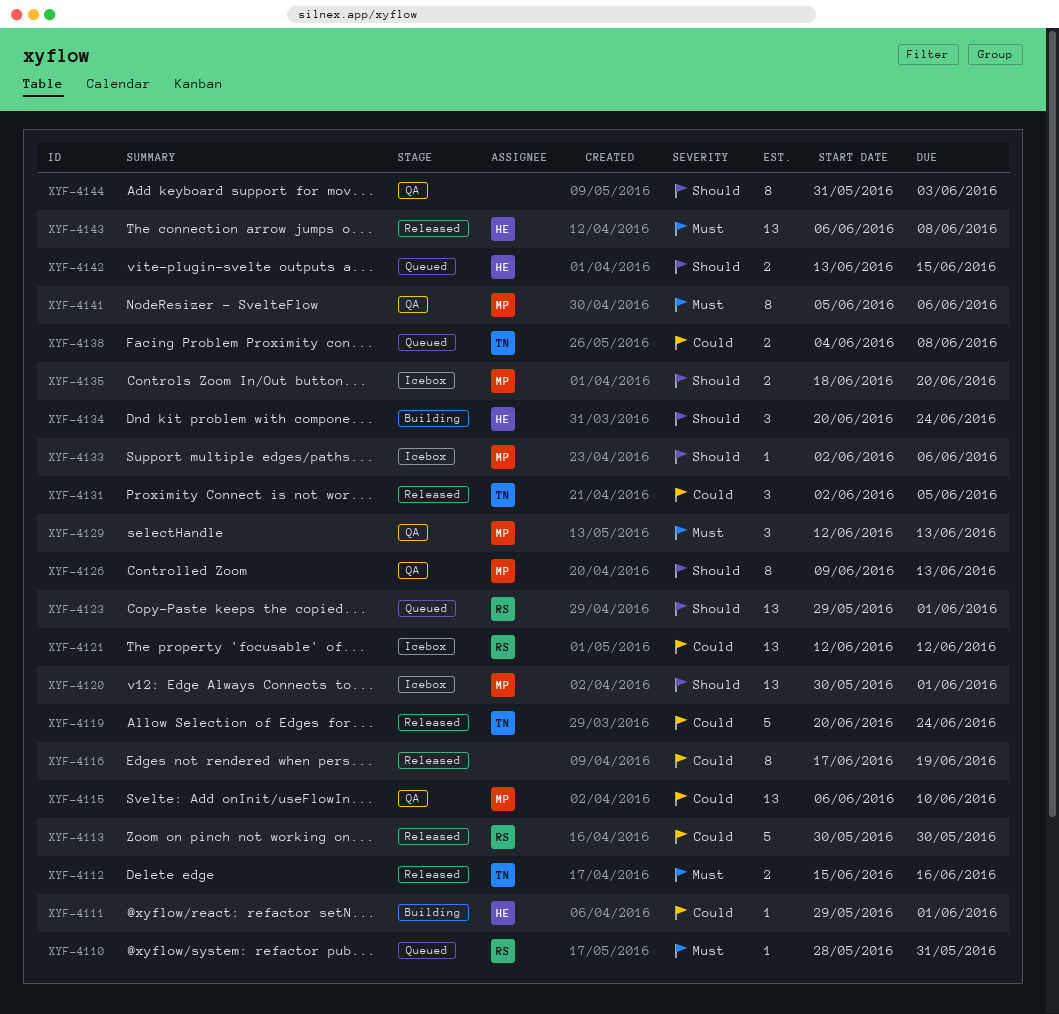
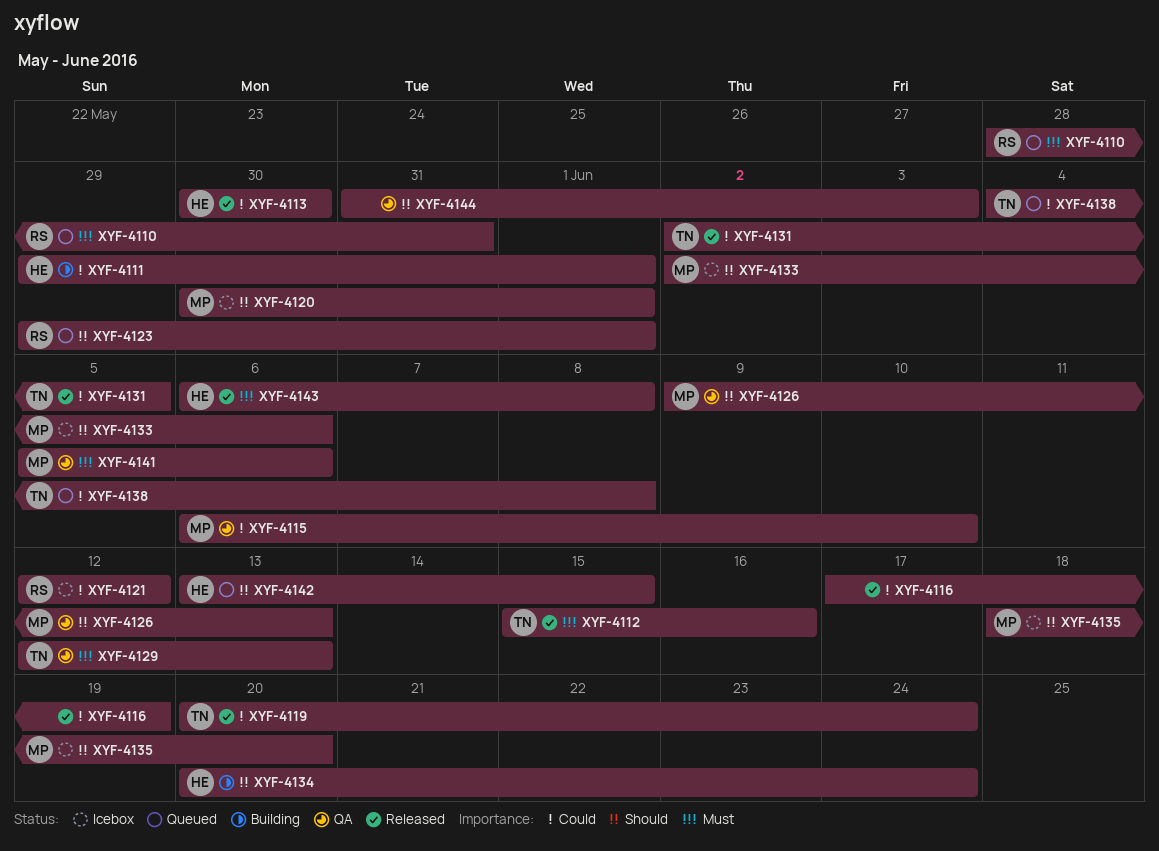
XYF-4113, owner: RS -> HE
XYF-4129, owner: MP -> TN

